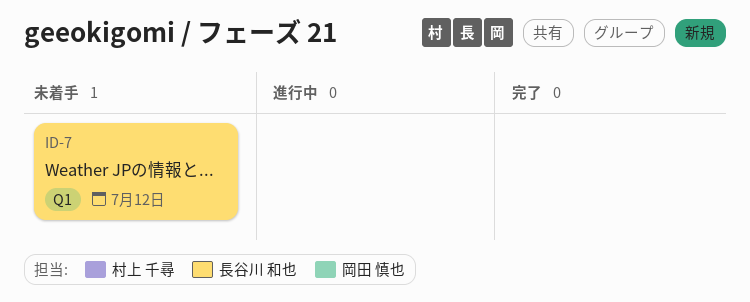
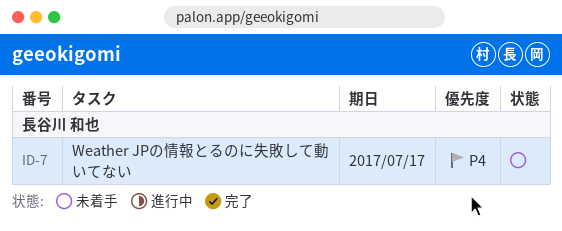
ID-7, due: Jul 12 -> Jul 17

